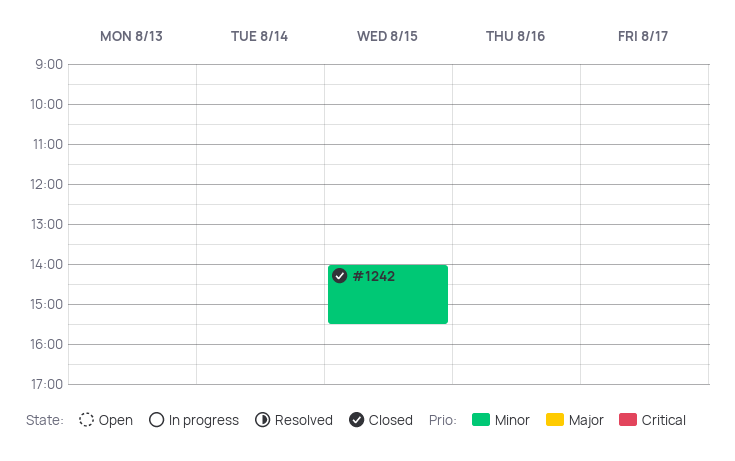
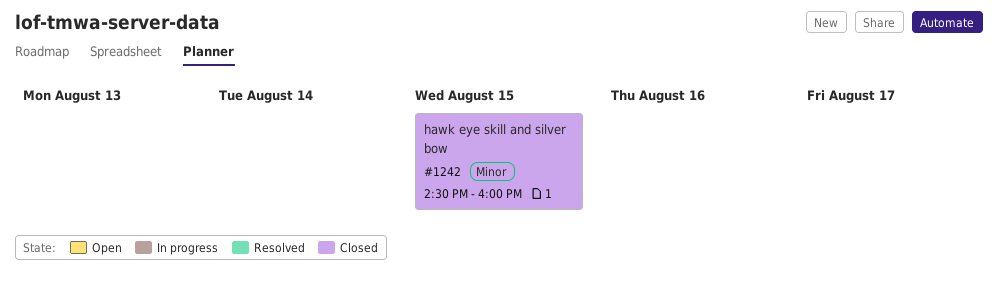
#1242, begins: 14:00 -> 14:30
#1242, ends: 15:30 -> 16:00

